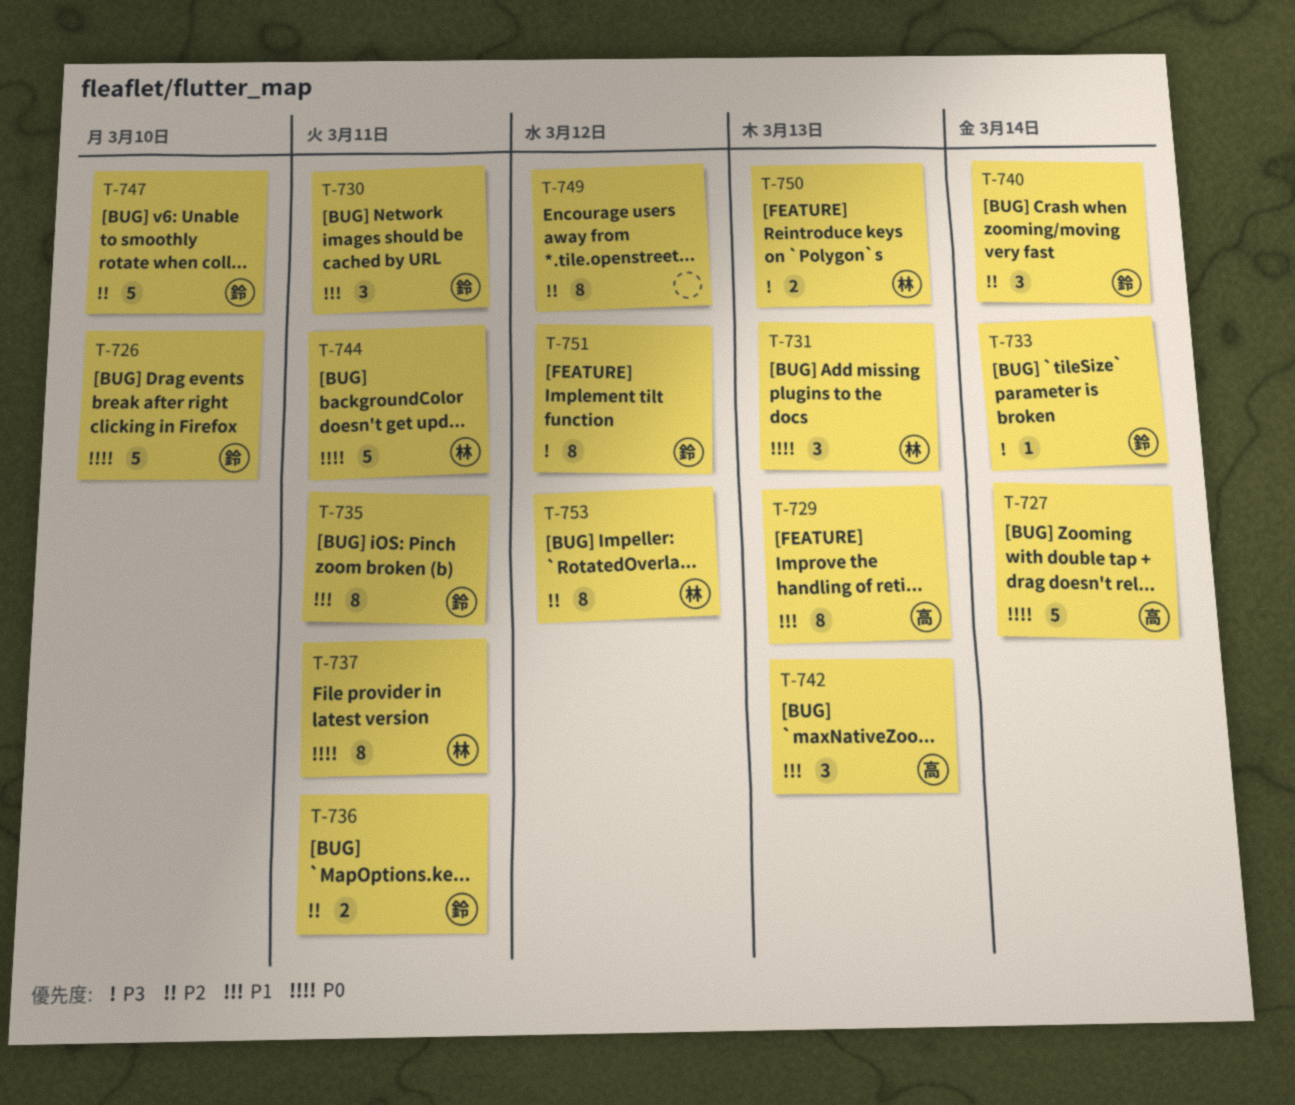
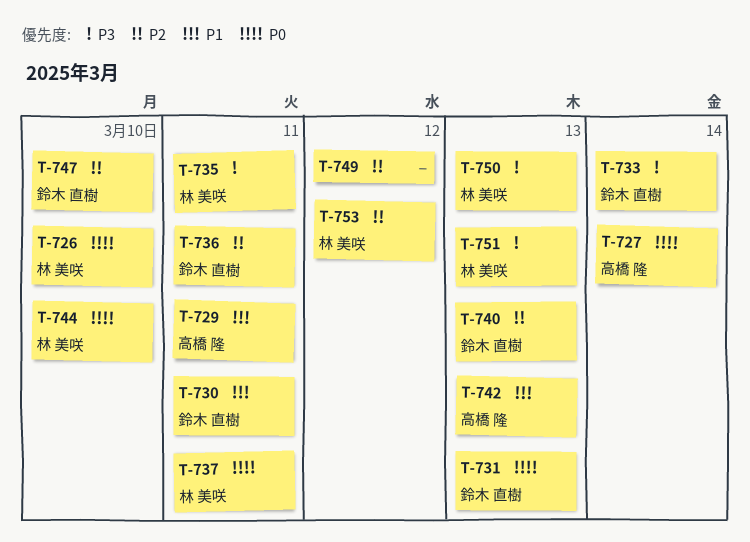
T-726, owner: 鈴木 直樹 -> 林 美咲
T-729, due: Mar 13 -> Mar 11
T-731, owner: 林 美咲 -> 鈴木 直樹
T-735, owner: 鈴木 直樹 -> 林 美咲
T-735, priority: P1 -> P3
T-740, due: Mar 14 -> Mar 13
T-744, due: Mar 11 -> Mar 10
T-751, owner: 鈴木 直樹 -> 林 美咲
T-751, due: Mar 12 -> Mar 13

